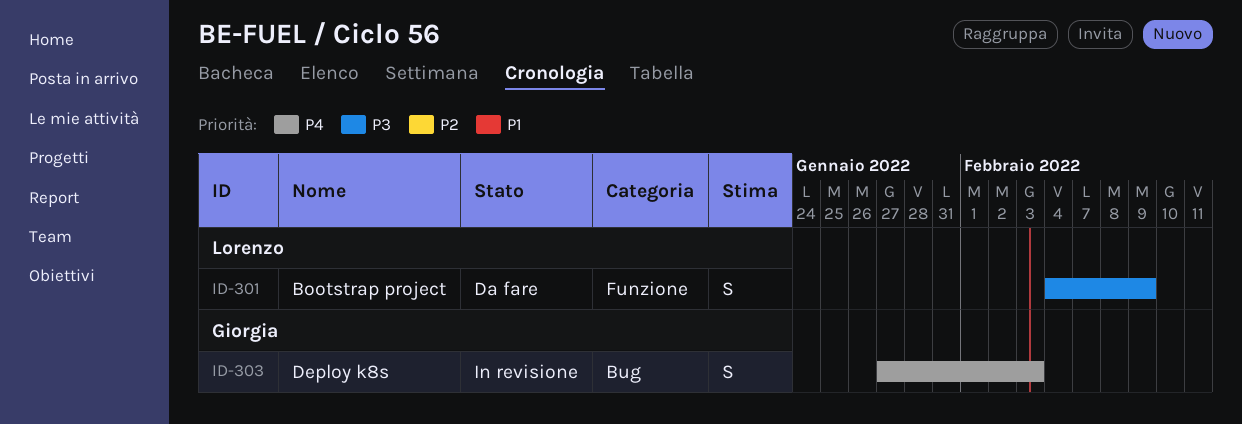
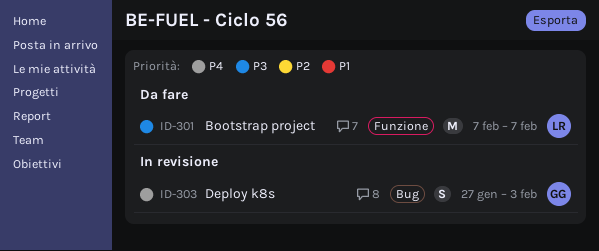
ID-301, estimate: S -> M
ID-301, start: Feb 4 -> Feb 7
ID-301, due: Feb 9 -> Feb 7

